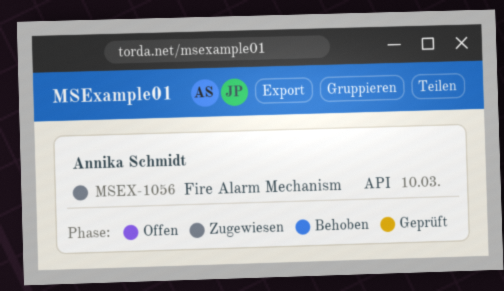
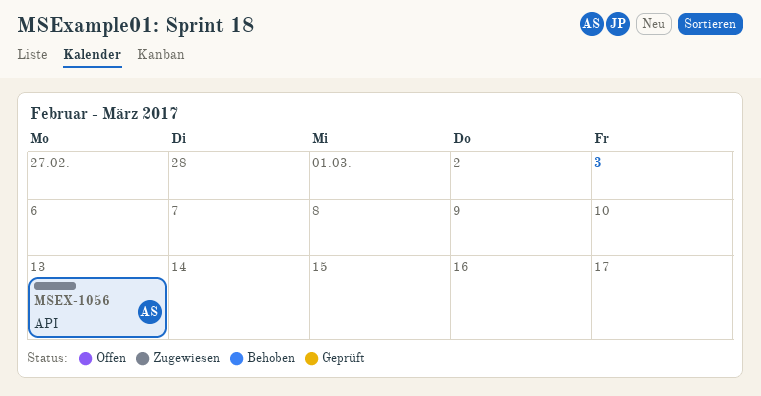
MSEX-1056, due: Mar 10 -> Mar 13

